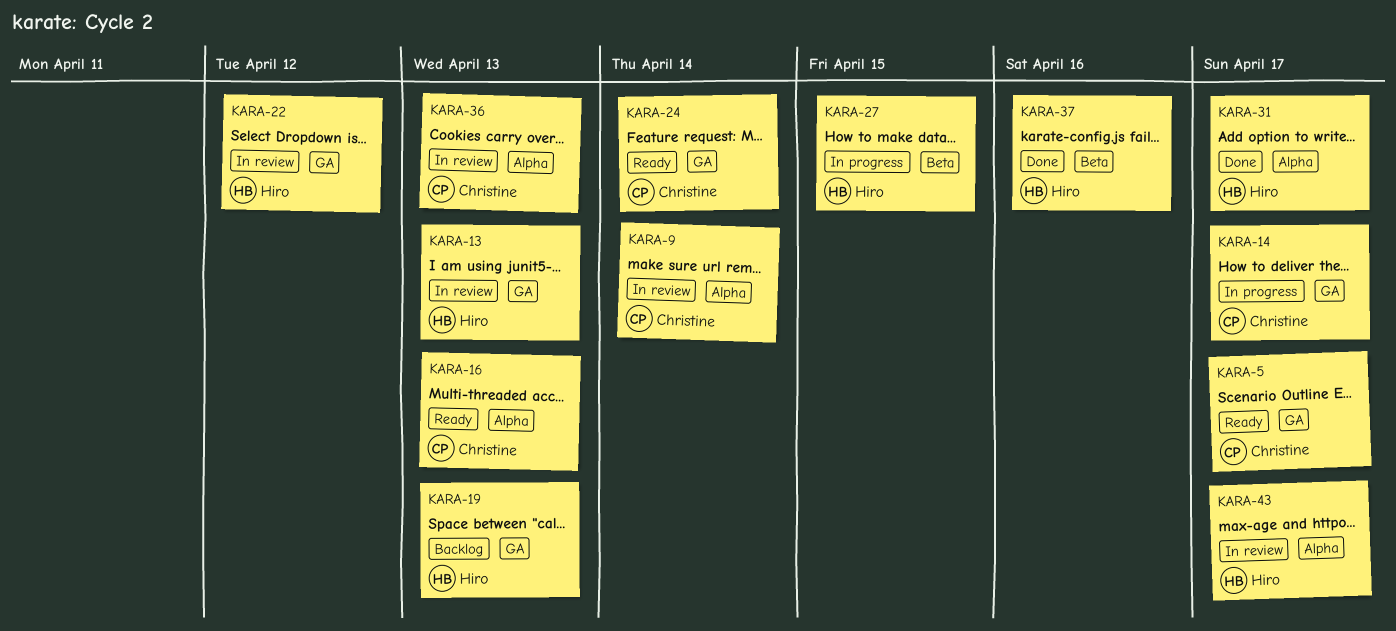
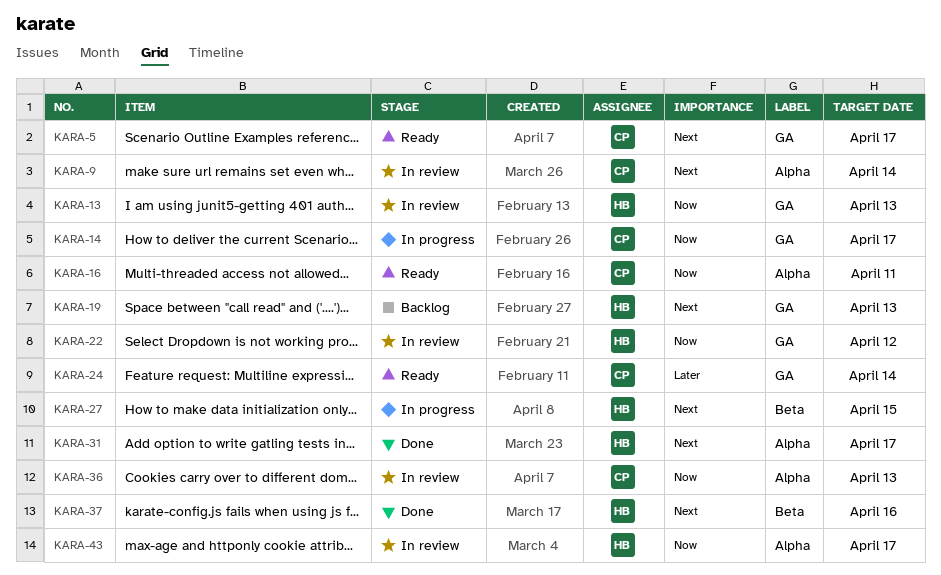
KARA-16, due: Apr 13 -> Apr 11

